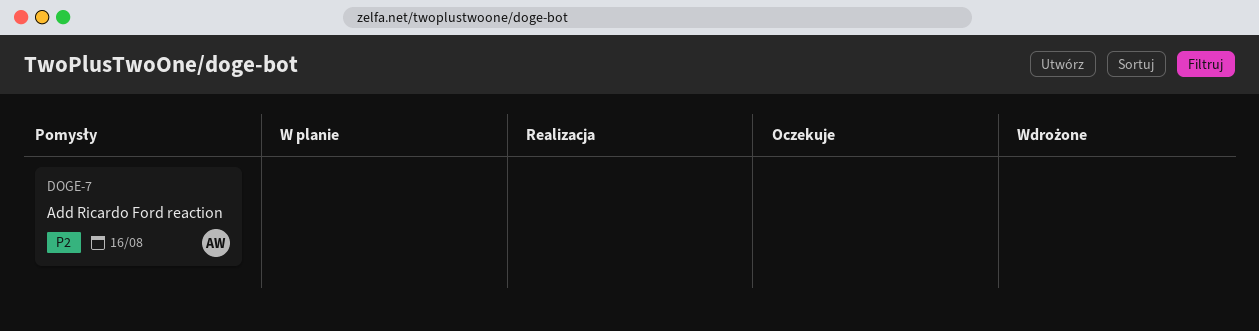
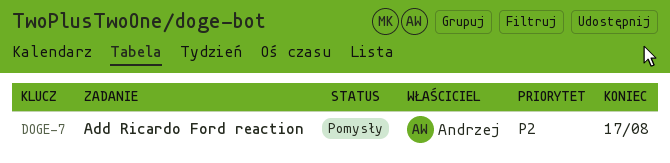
DOGE-7, due: Aug 16 -> Aug 17

